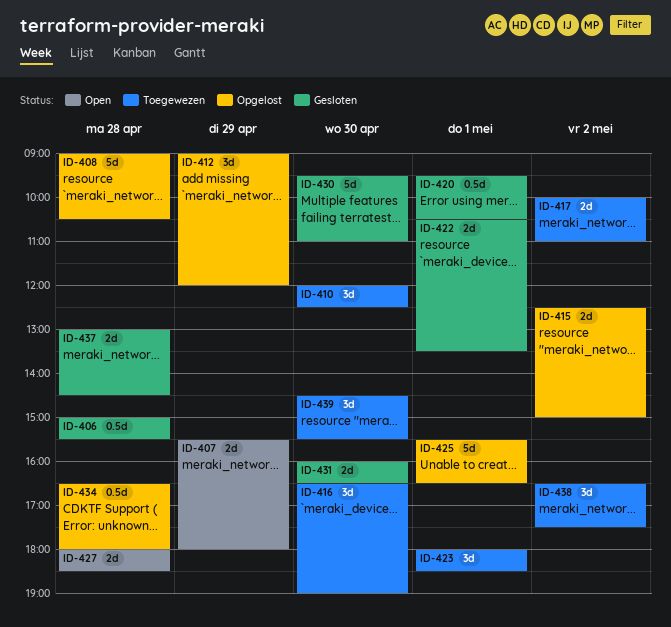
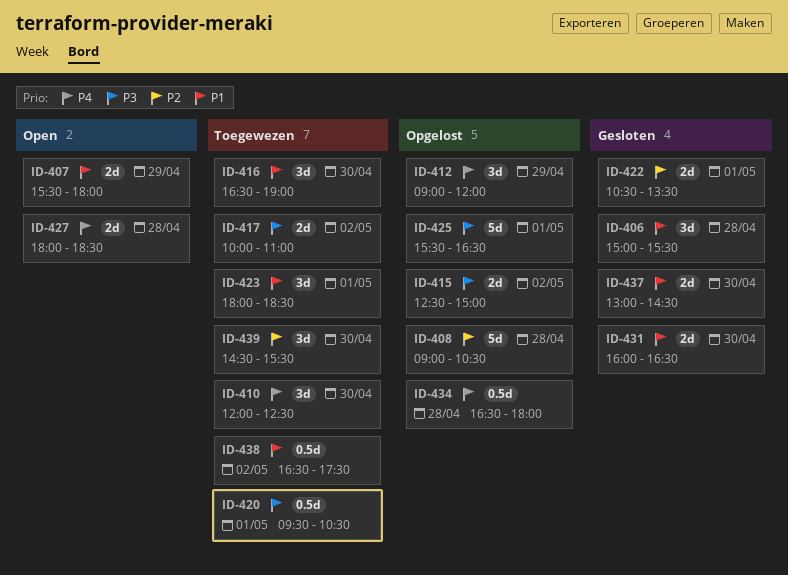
ID-406, estimate: 0.5d -> 3d
ID-420, status: Gesloten -> Toegewezen
ID-430: present -> none
ID-437, day: Apr 28 -> Apr 30
ID-438, estimate: 3d -> 0.5d

